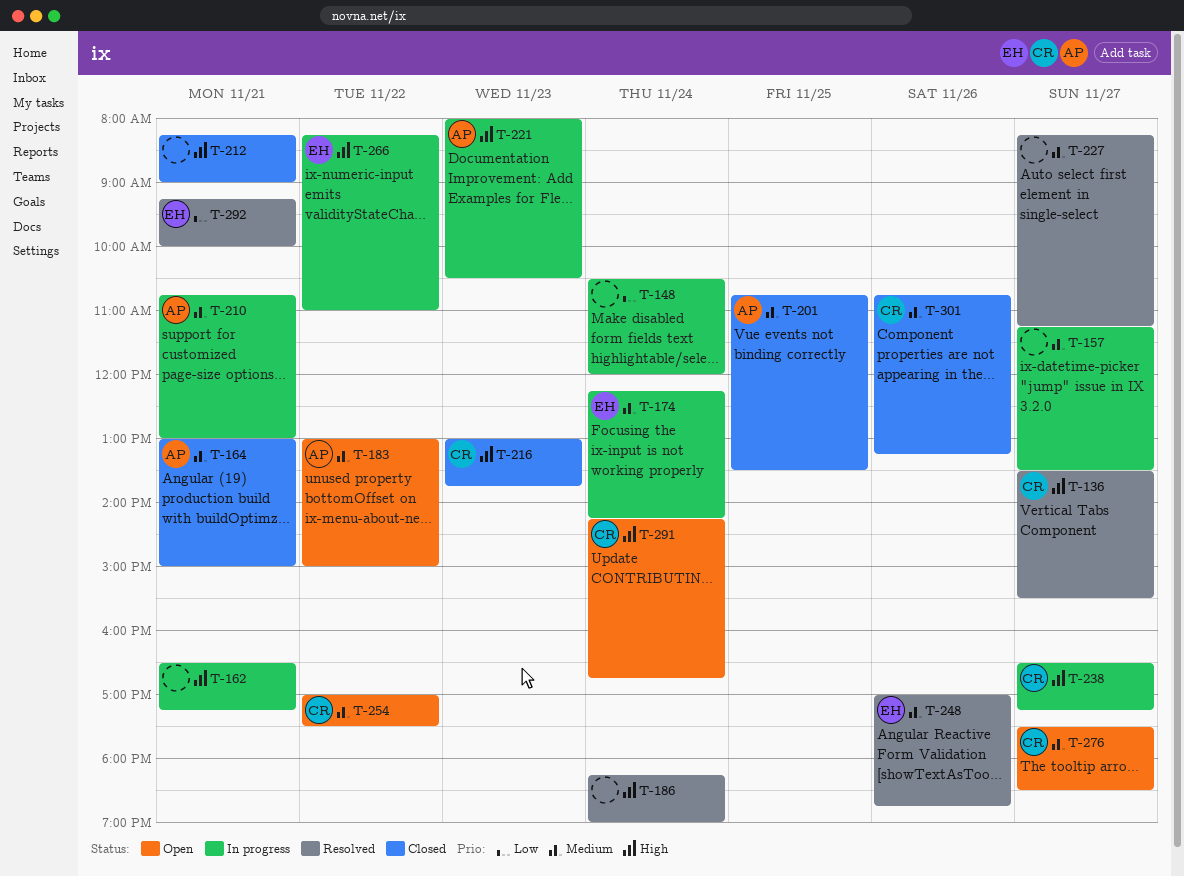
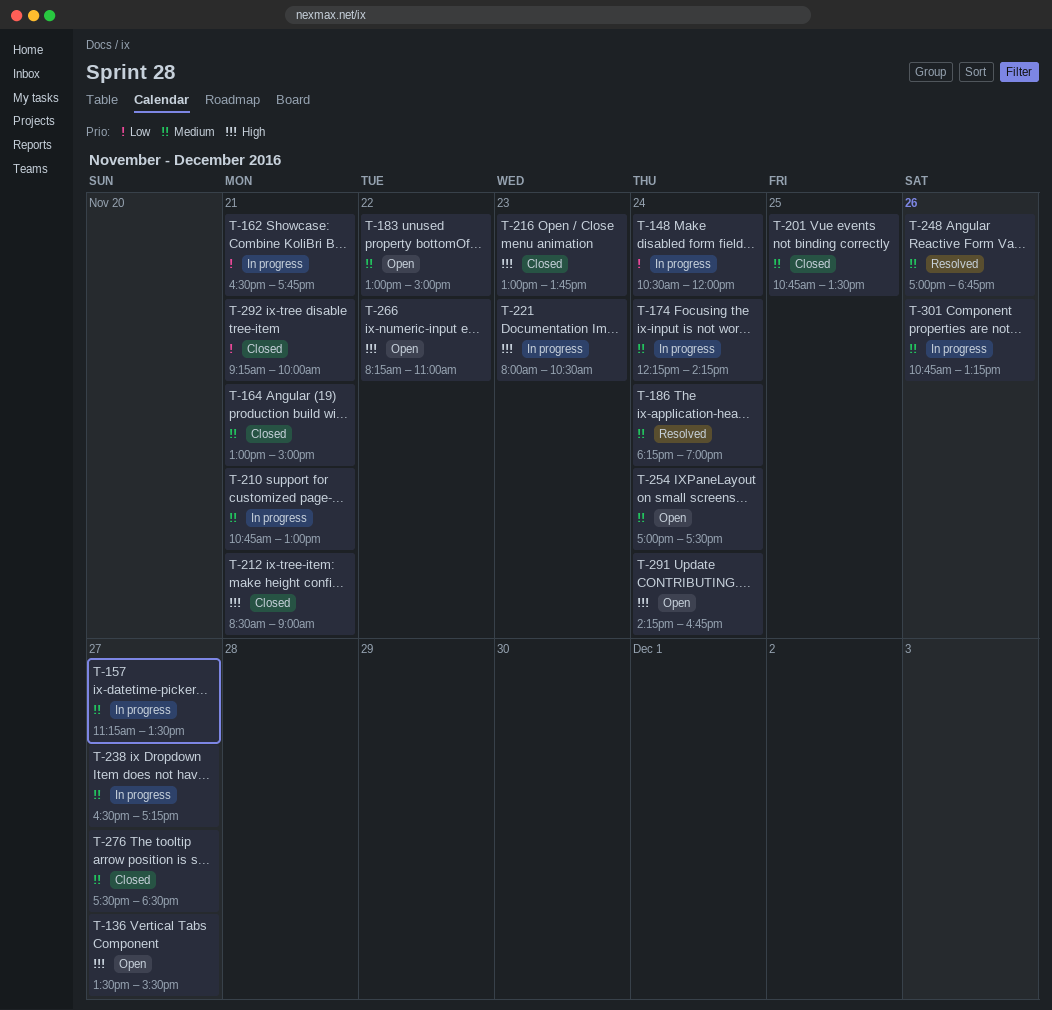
T-136, status: Resolved -> Open
T-162, priority: High -> Low
T-162, ends: 17:15 -> 17:45
T-186, priority: High -> Medium
T-212, begins: 08:15 -> 08:30
T-227: present -> none
T-238, priority: High -> Medium
T-254, day: Nov 22 -> Nov 24
T-266, status: In progress -> Open
T-276, status: Open -> Closed
T-292, status: Resolved -> Closed
T-301, status: Closed -> In progress

